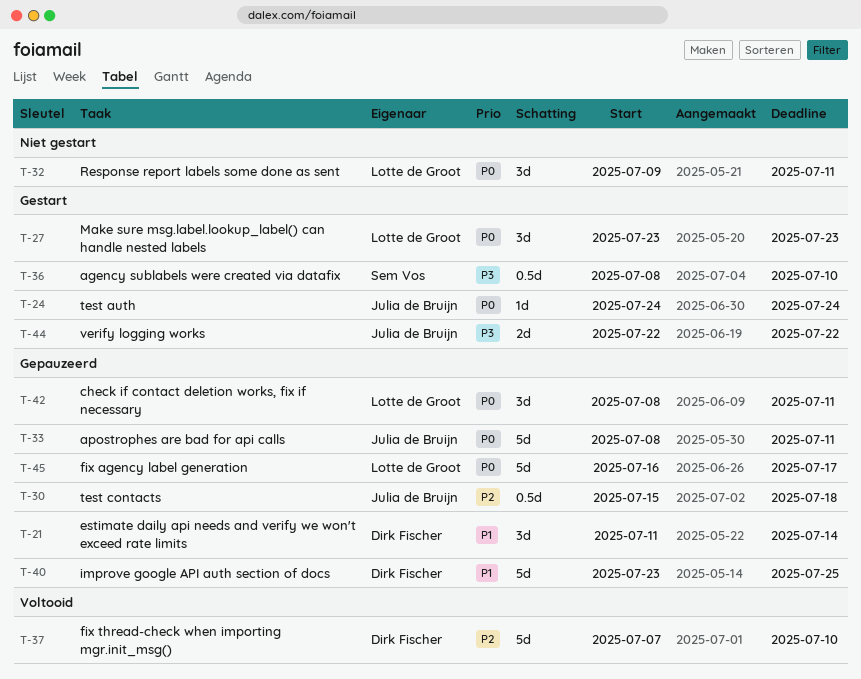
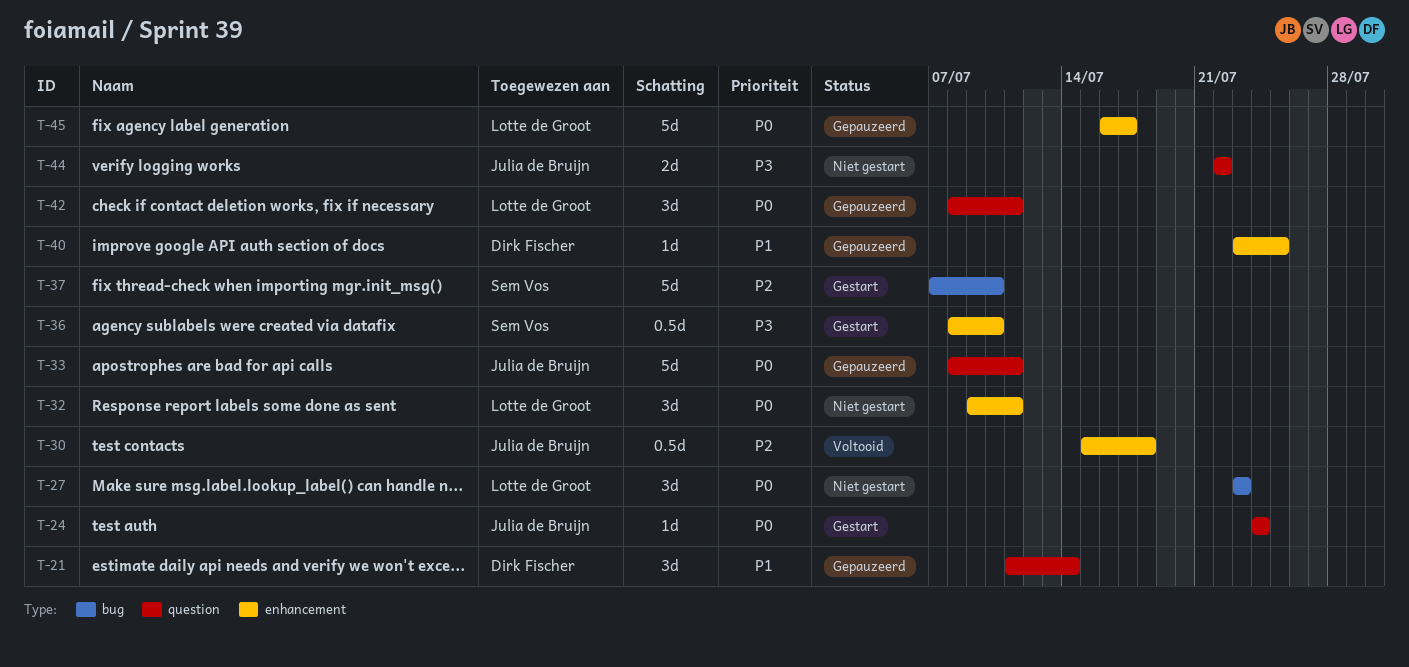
T-27, status: Gestart -> Niet gestart
T-30, status: Gepauzeerd -> Voltooid
T-37, status: Voltooid -> Gestart
T-37, owner: Dirk Fischer -> Sem Vos
T-40, estimate: 5d -> 1d
T-44, status: Gestart -> Niet gestart

